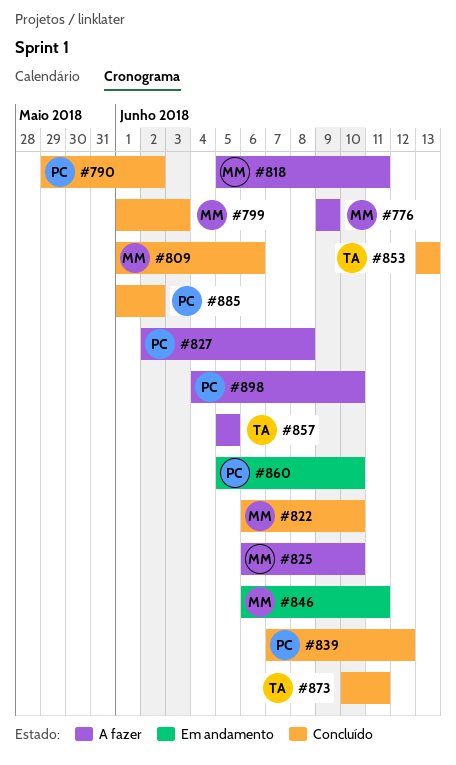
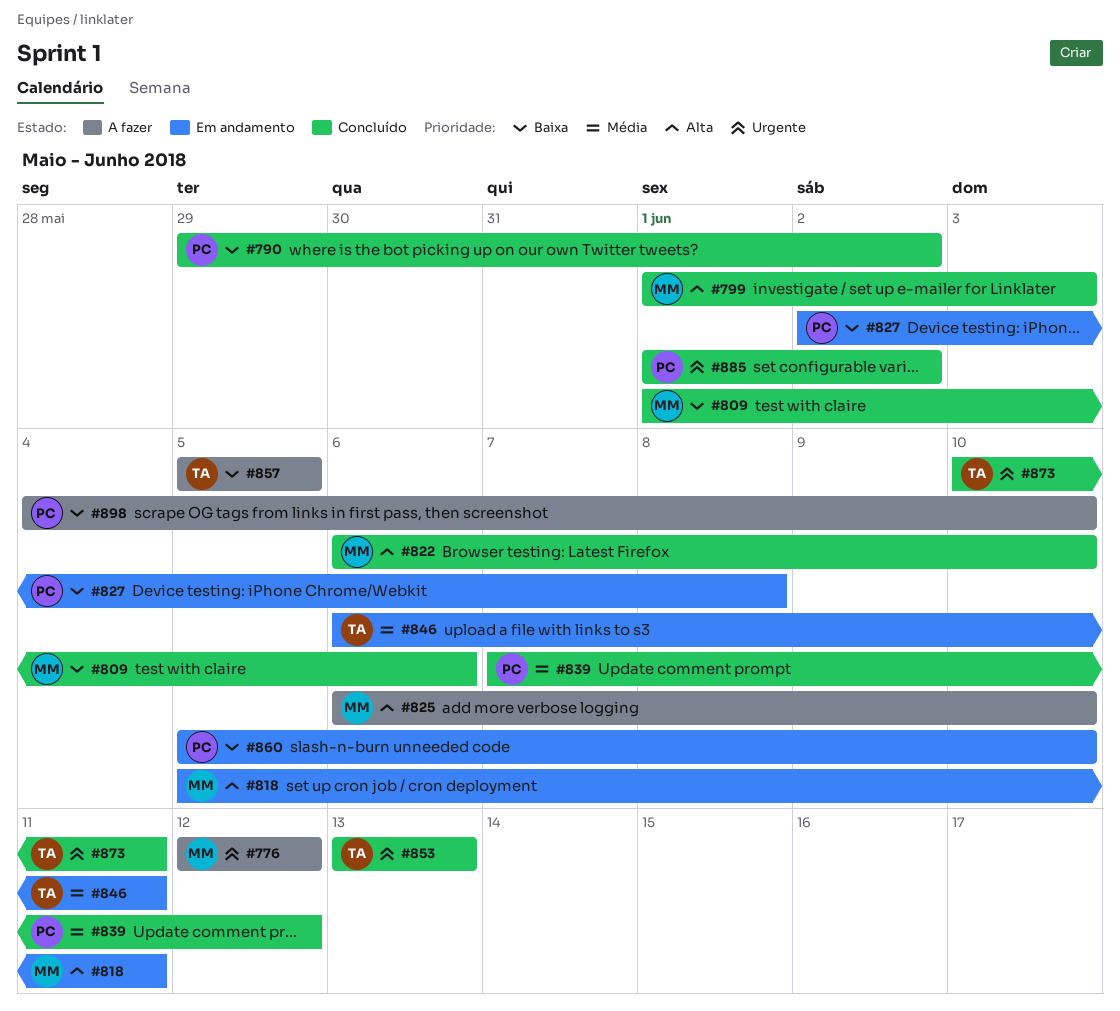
#776, start: Jun 9 -> Jun 12
#776, due: Jun 9 -> Jun 12
#818, status: A fazer -> Em andamento
#827, status: A fazer -> Em andamento
#846, owner: MM -> TA

